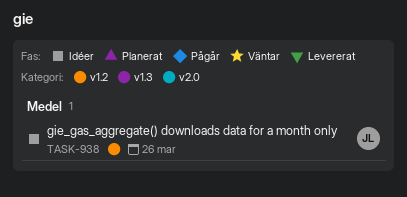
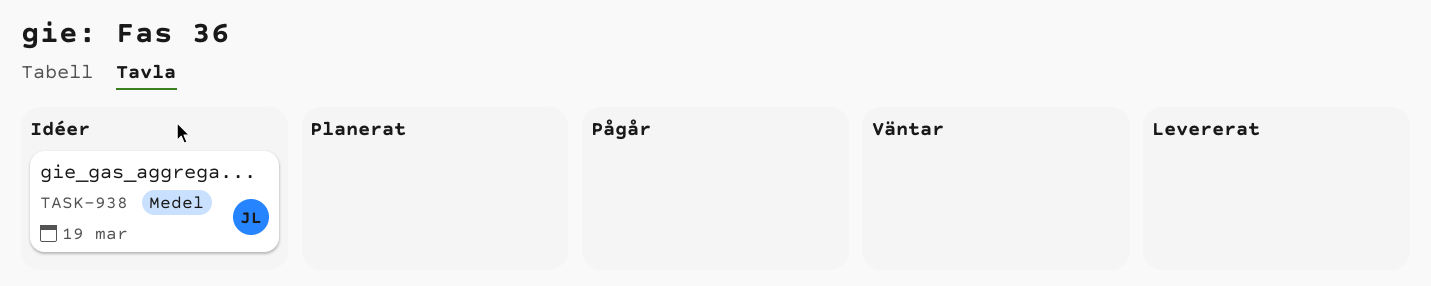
TASK-938, due: Mar 26 -> Mar 19

